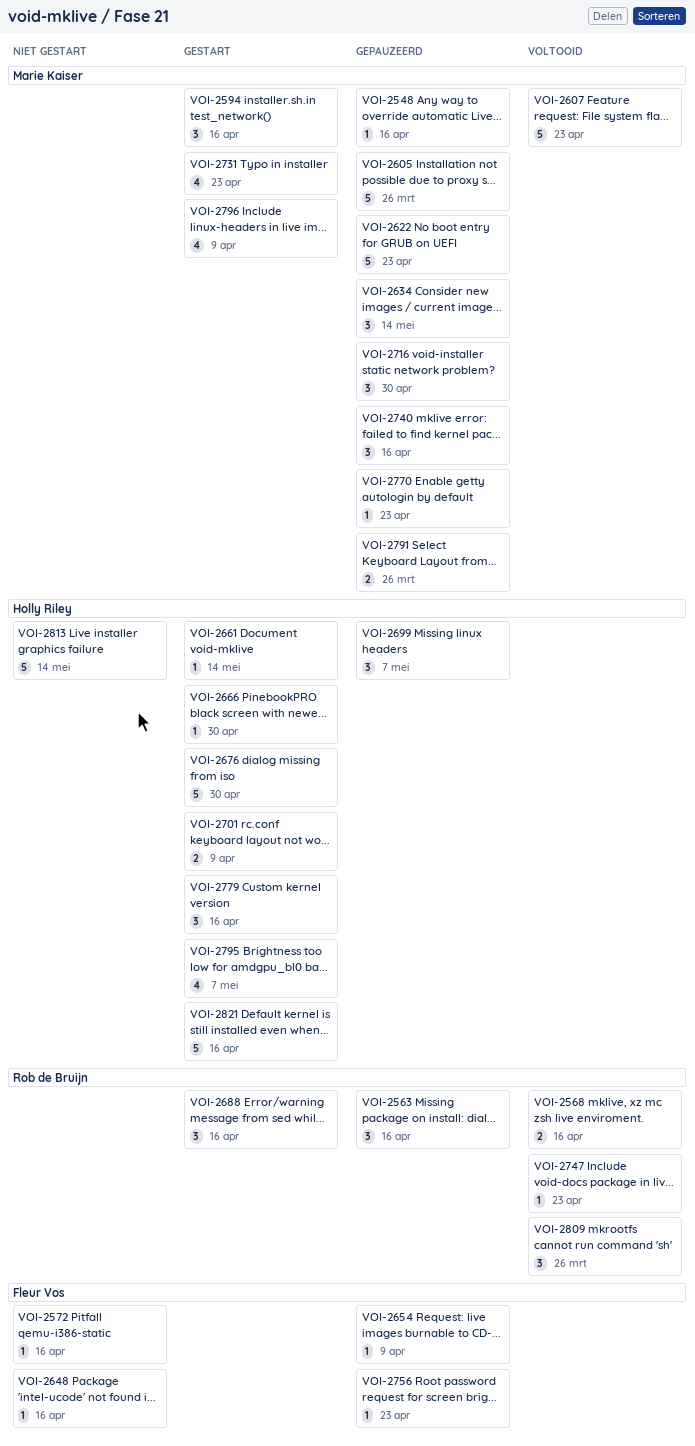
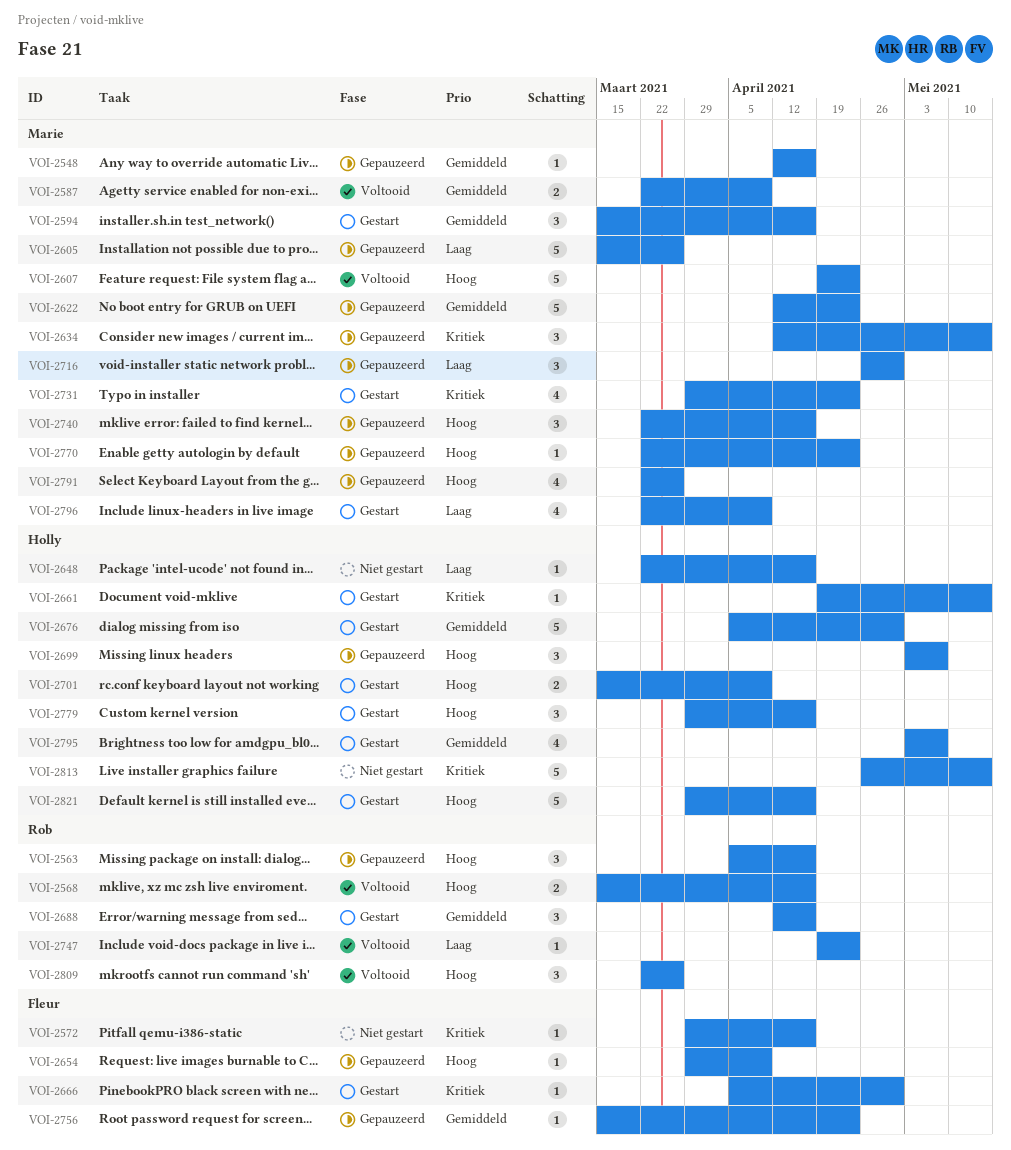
VOI-2587: none -> present
VOI-2648, owner: Fleur Vos -> Holly Riley
VOI-2666, owner: Holly Riley -> Fleur Vos
VOI-2791, estimate: 2 -> 4

